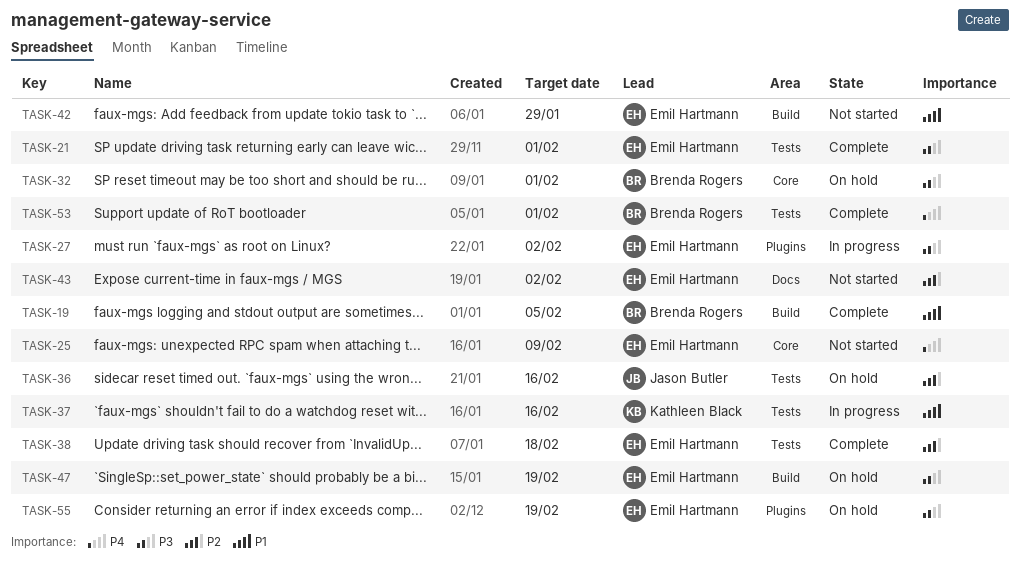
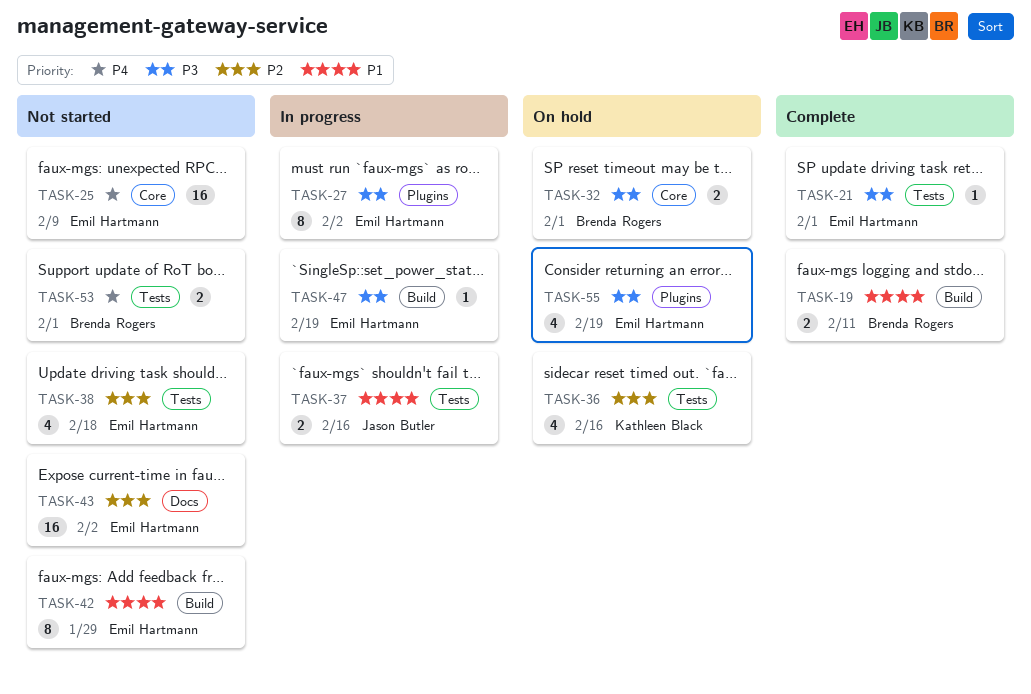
TASK-19, due: Feb 5 -> Feb 11
TASK-36, owner: Jason Butler -> Kathleen Black
TASK-37, owner: Kathleen Black -> Jason Butler
TASK-38, status: Complete -> Not started
TASK-47, status: On hold -> In progress
TASK-53, status: Complete -> Not started

